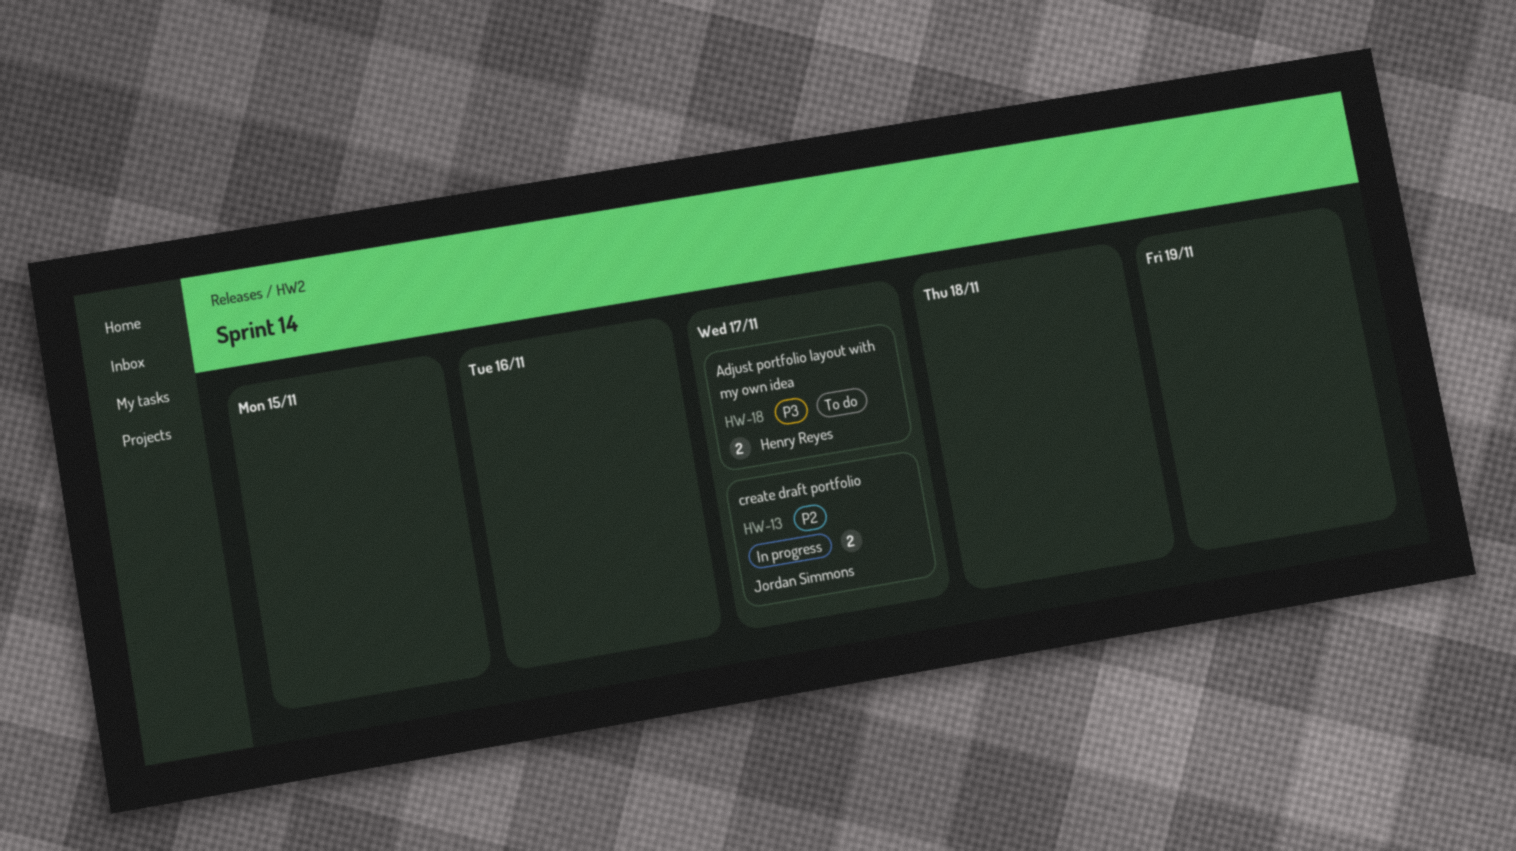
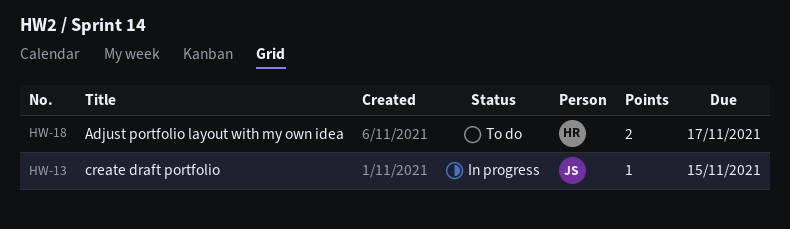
HW-13, estimate: 2 -> 1
HW-13, due: Nov 17 -> Nov 15

